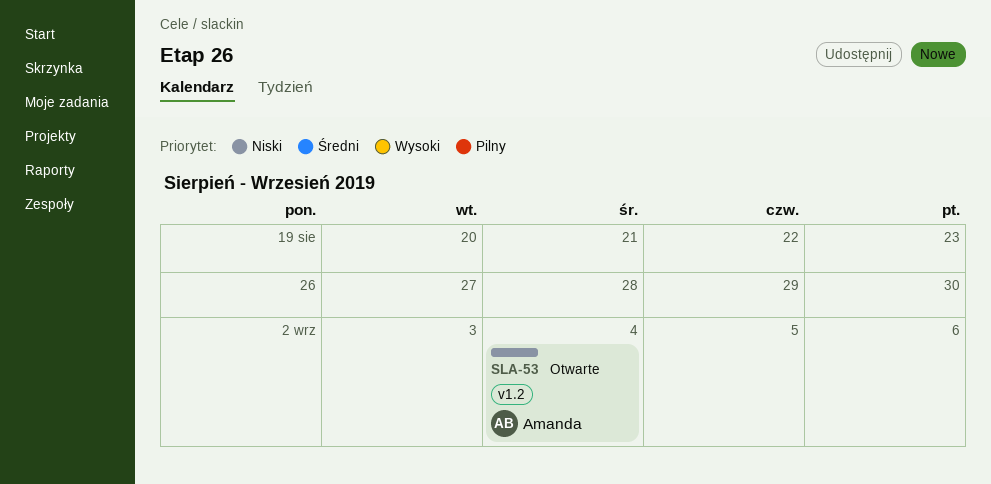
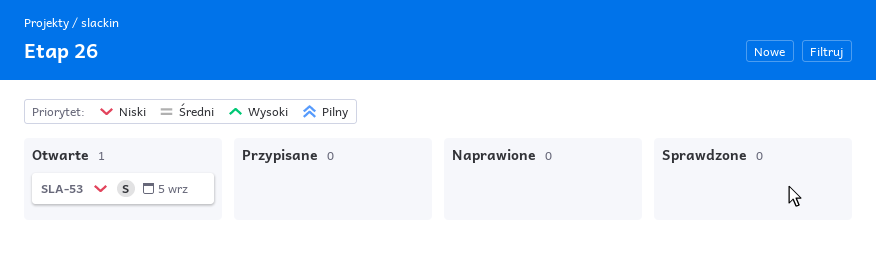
SLA-53, due: Sep 4 -> Sep 5

